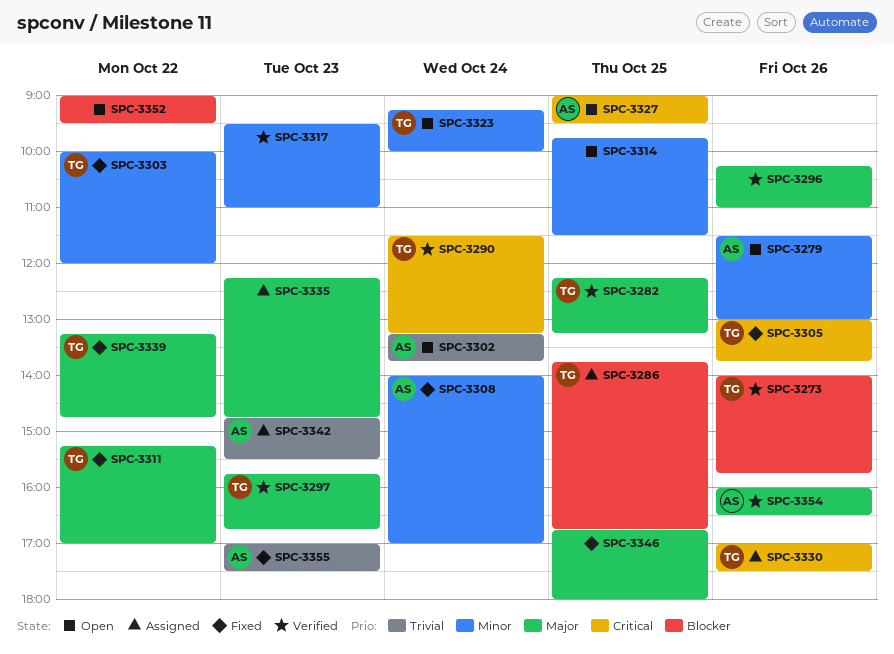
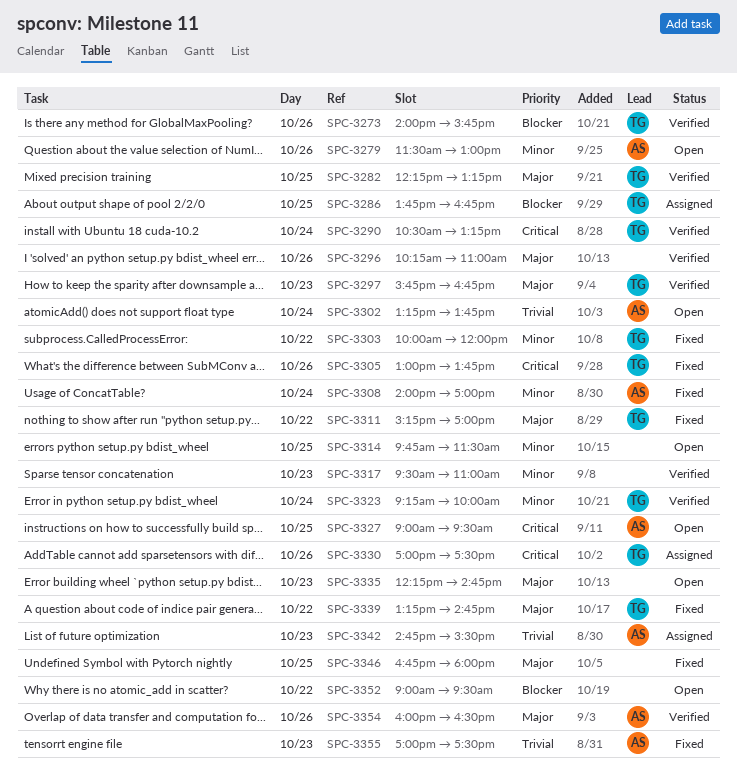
SPC-3290, begins: 11:30 -> 10:30
SPC-3323, status: Open -> Verified
SPC-3335, status: Assigned -> Open

